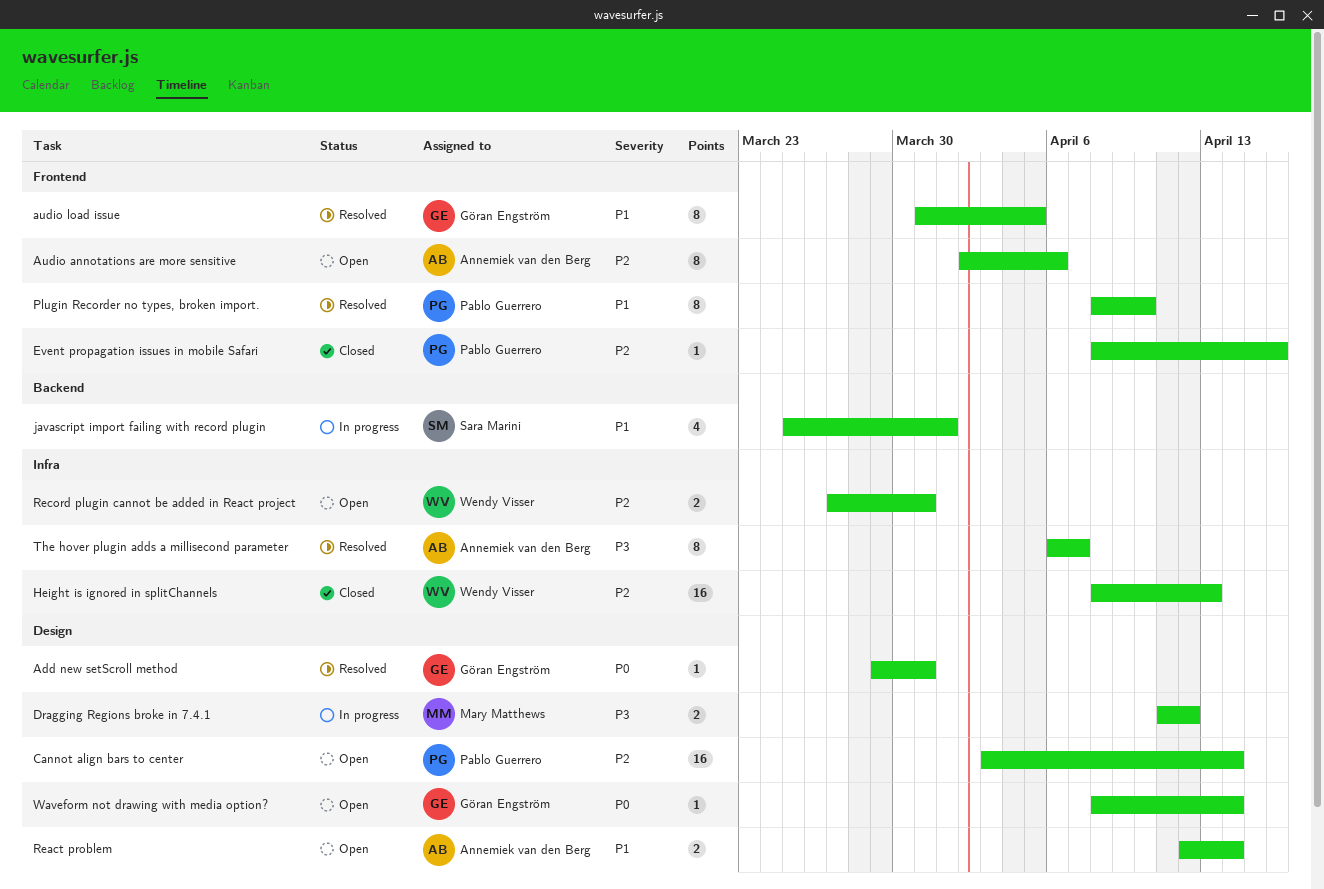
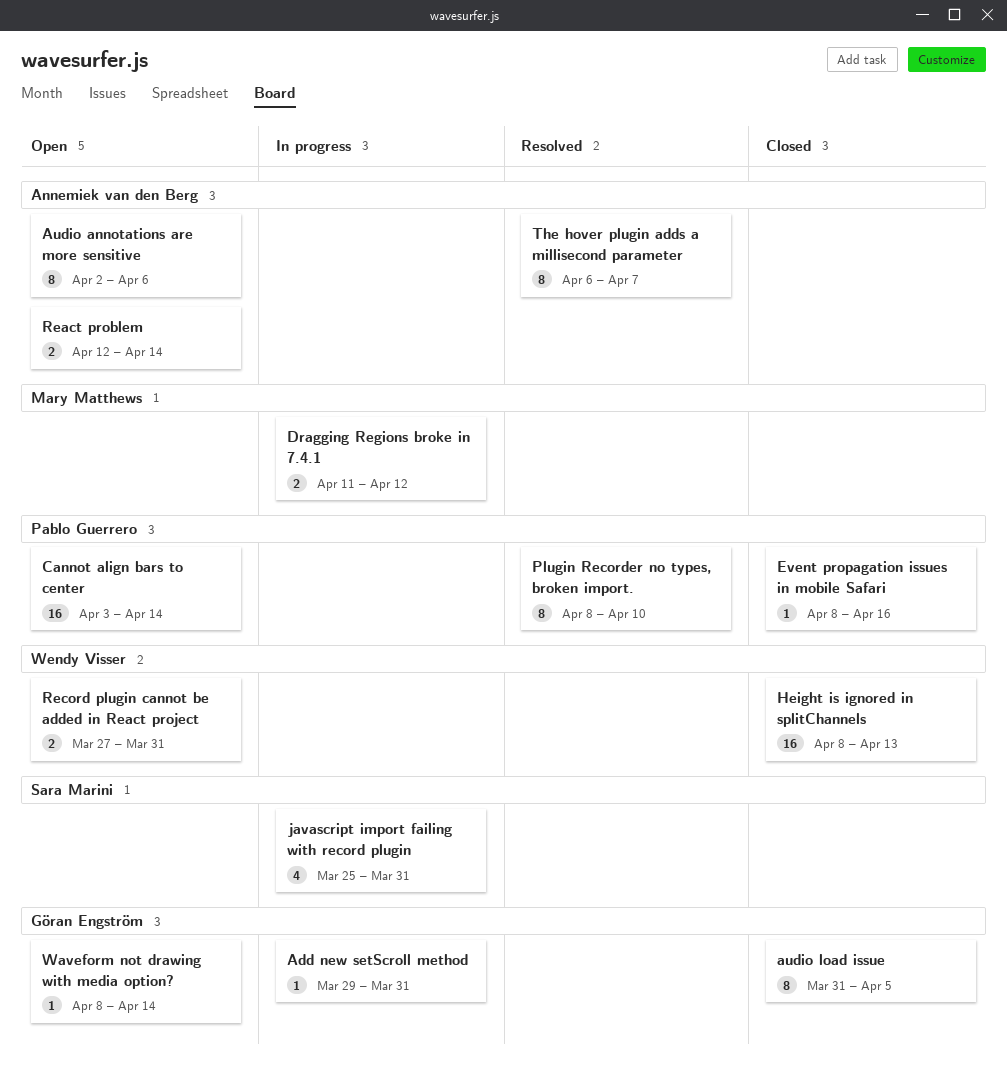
Add new setScroll method, status: Resolved -> In progress
audio load issue, status: Resolved -> Closed
javascript import failing with record plugin, due: Apr 1 -> Mar 31

